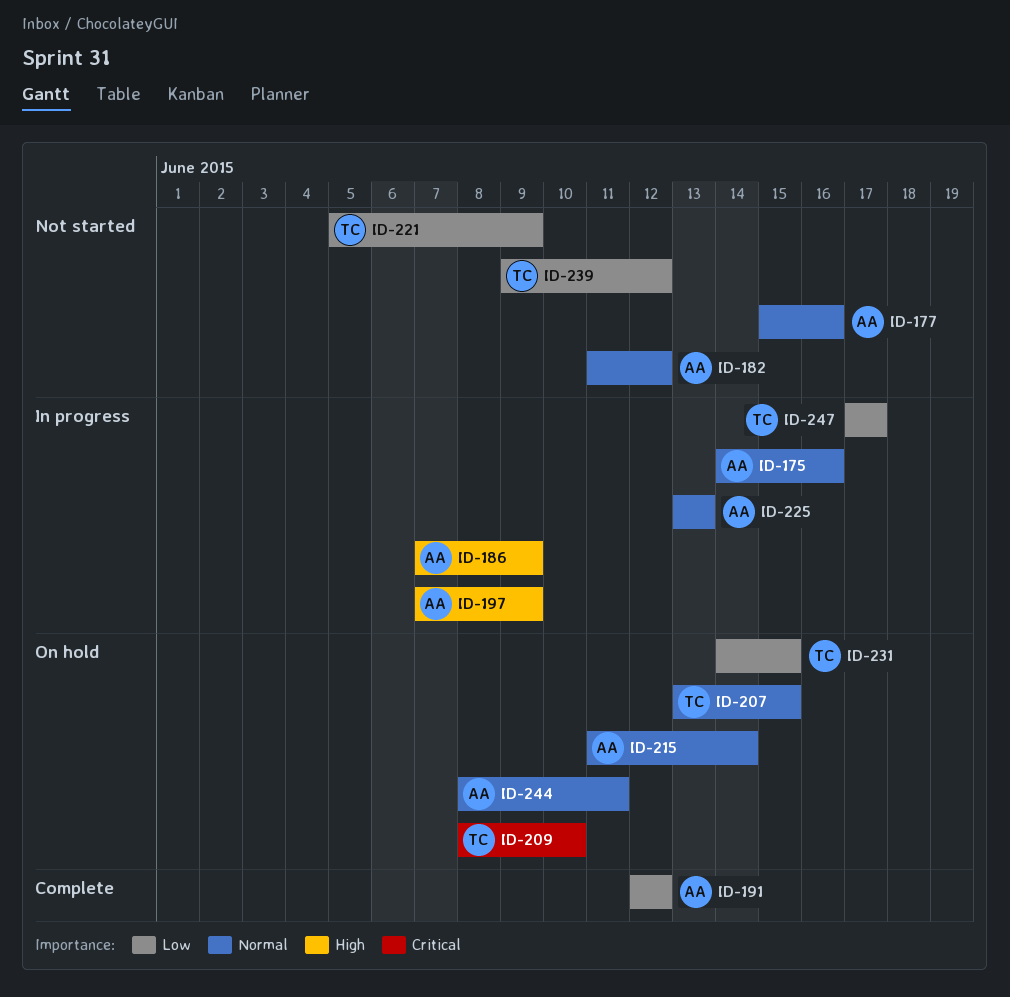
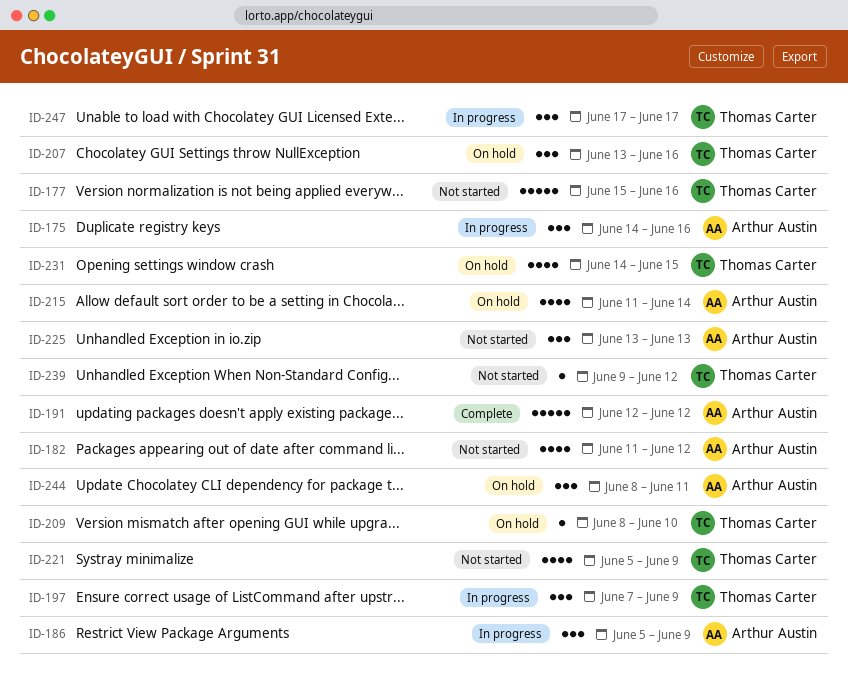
ID-177, owner: Arthur Austin -> Thomas Carter
ID-186, start: Jun 7 -> Jun 5
ID-197, owner: Arthur Austin -> Thomas Carter
ID-207, due: Jun 15 -> Jun 16
ID-225, status: In progress -> Not started

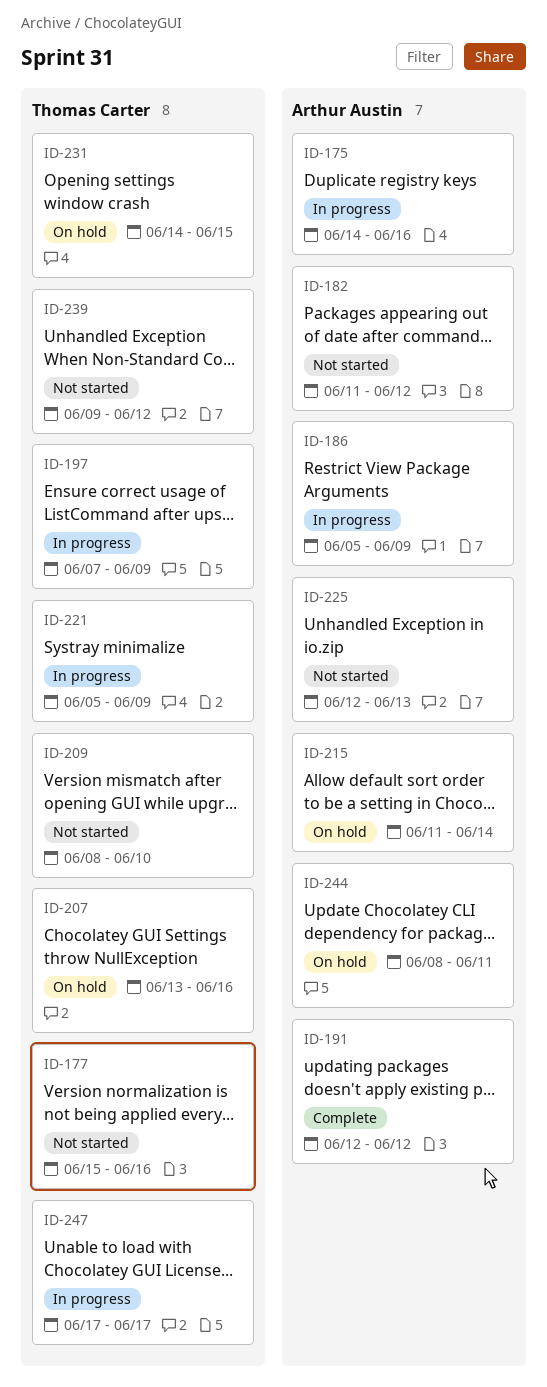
ID-209, status: On hold -> Not started
ID-221, status: Not started -> In progress
ID-225, start: Jun 13 -> Jun 12

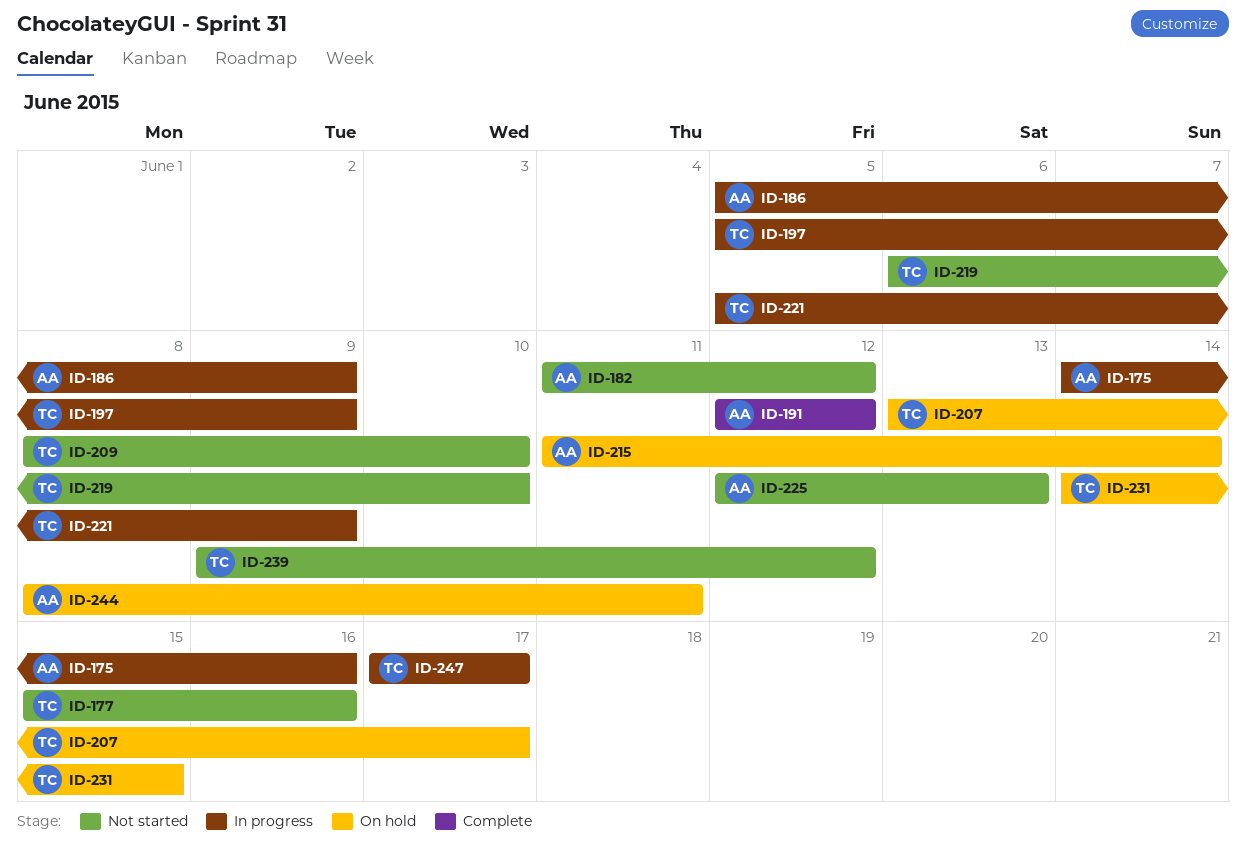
ID-197, start: Jun 7 -> Jun 5
ID-207, due: Jun 16 -> Jun 17
ID-219: none -> present

